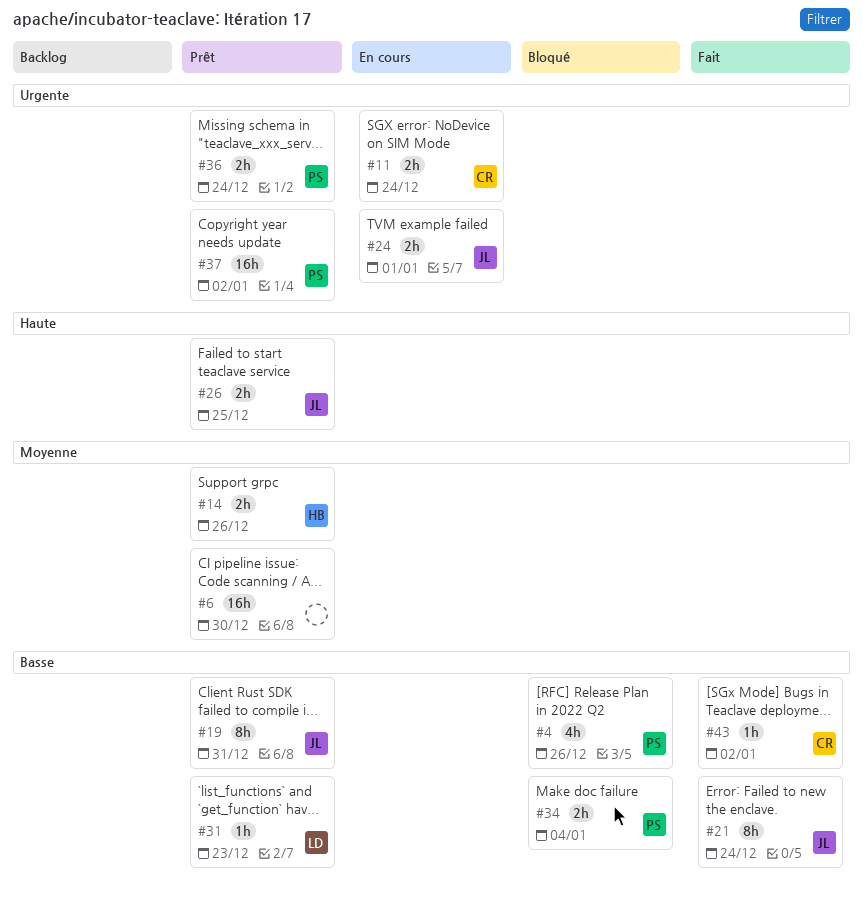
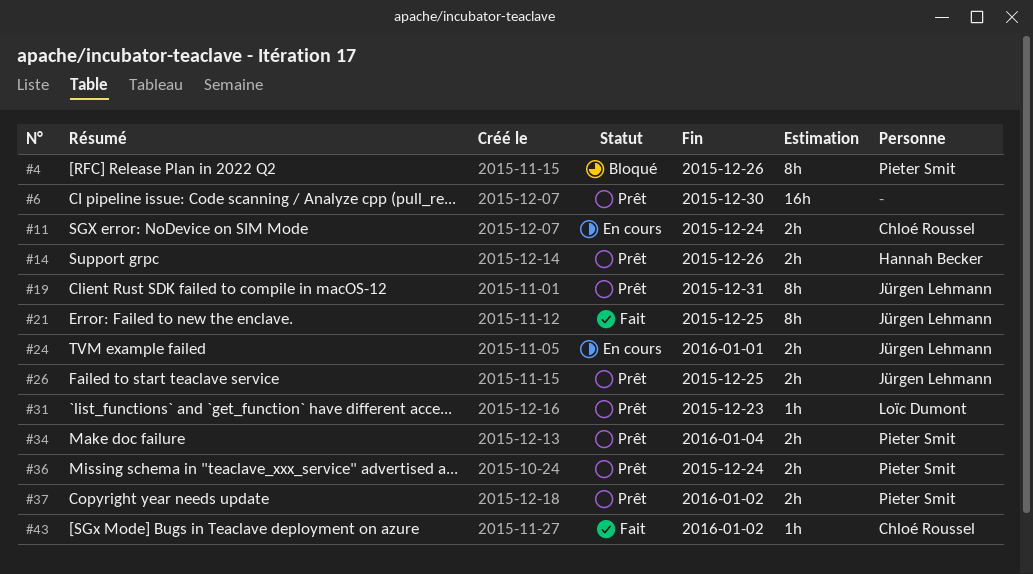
#4, estimate: 4h -> 8h
#21, due: Dec 24 -> Dec 25
#34, status: Bloqué -> Prêt
#37, estimate: 16h -> 2h

